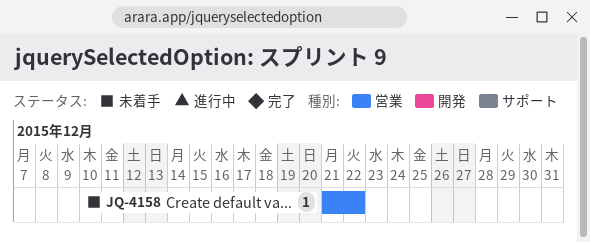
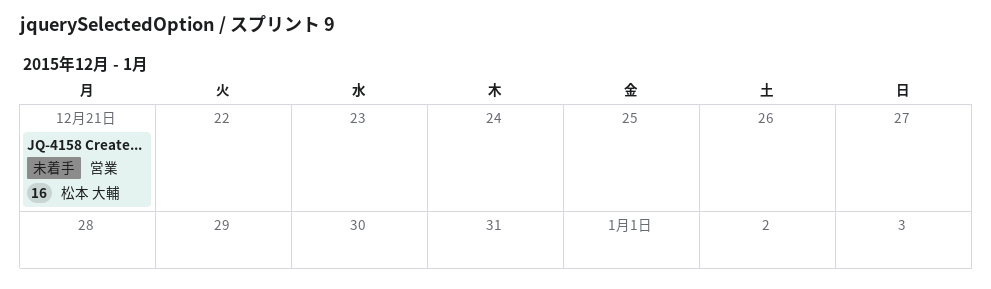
JQ-4158, estimate: 1 -> 16
JQ-4158, due: Dec 22 -> Dec 21

